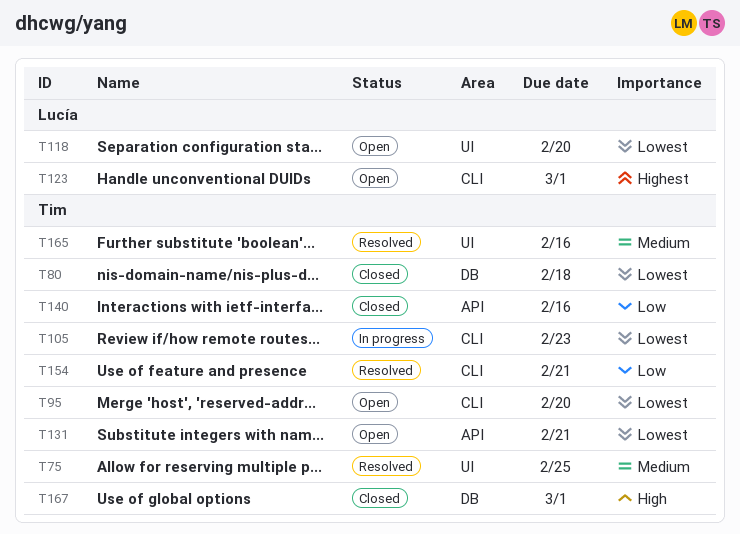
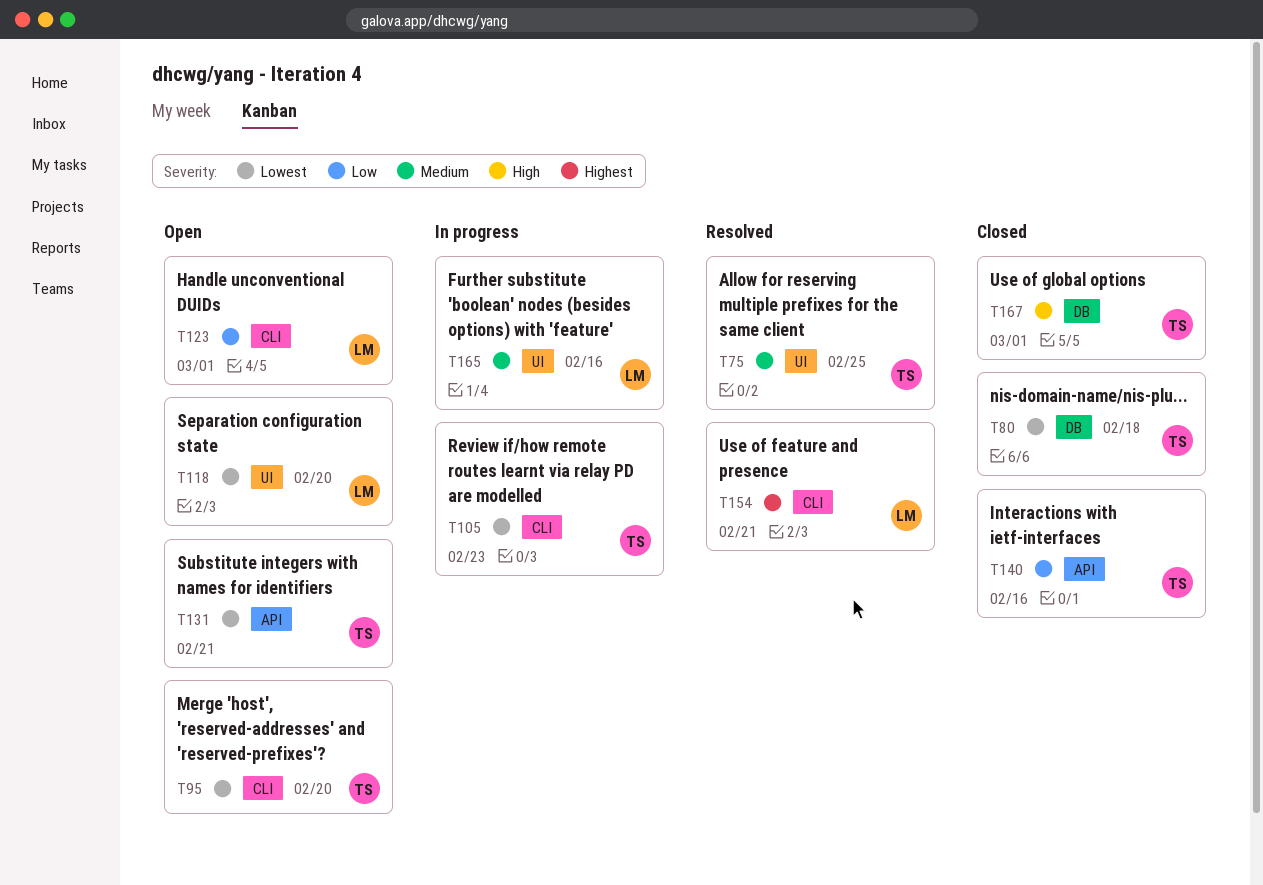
T123, priority: Highest -> Low
T154, owner: Tim -> Lucía
T154, priority: Low -> Highest
T165, status: Resolved -> In progress
T165, owner: Tim -> Lucía

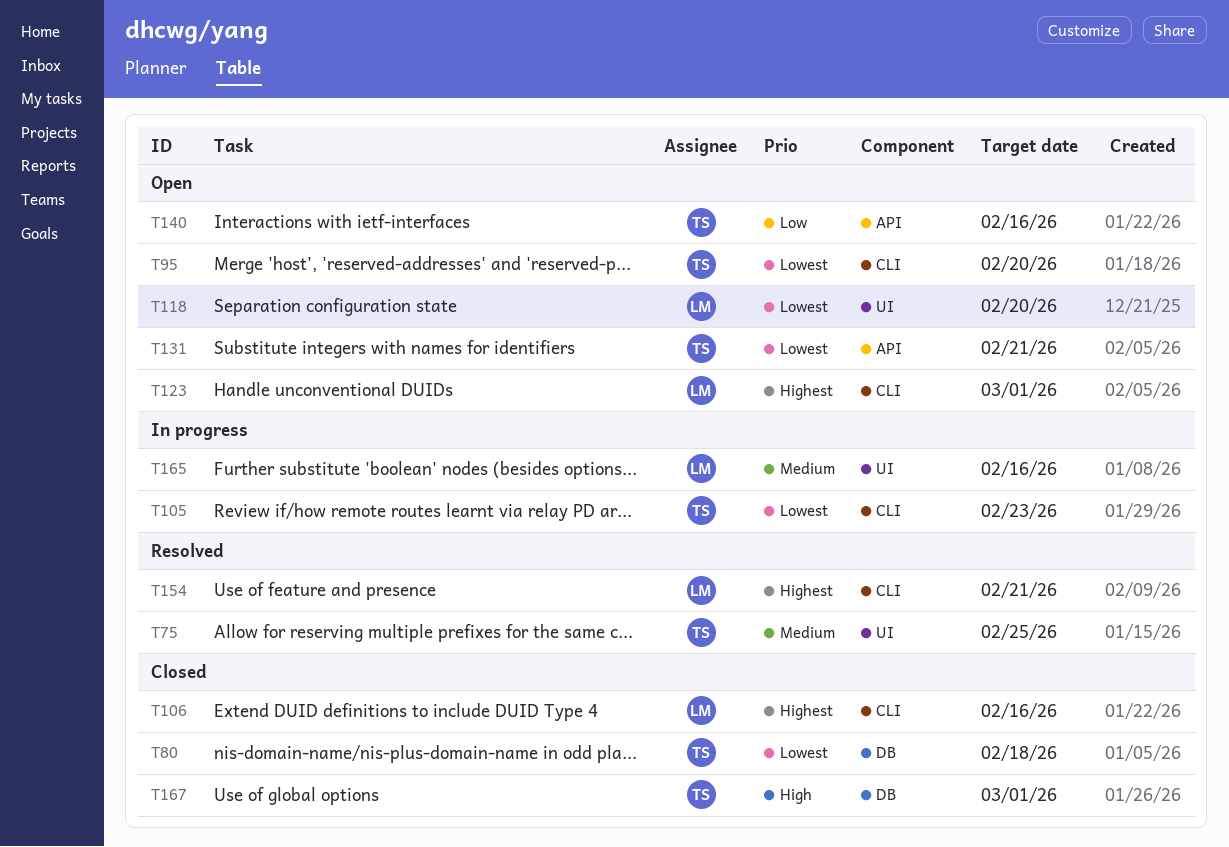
T106: none -> present
T123, priority: Low -> Highest
T140, status: Closed -> Open

